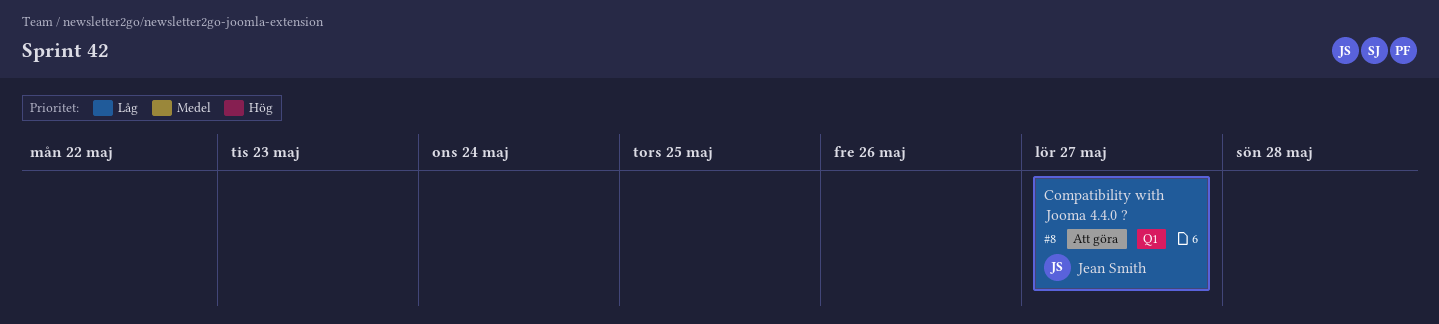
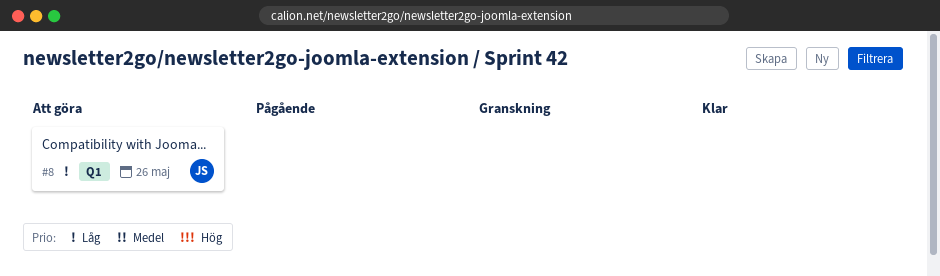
#8, due: May 27 -> May 26

